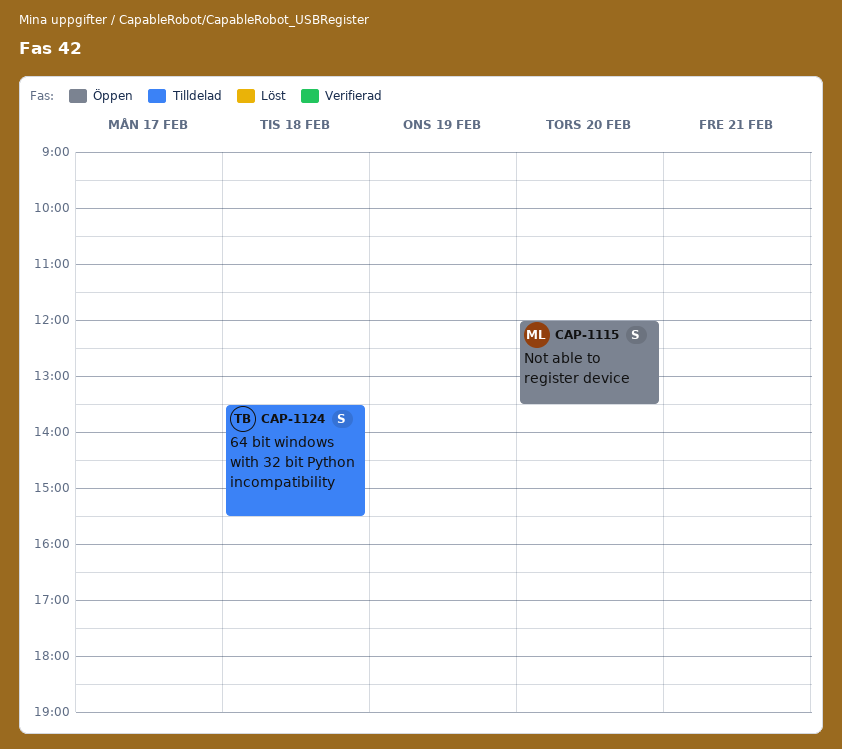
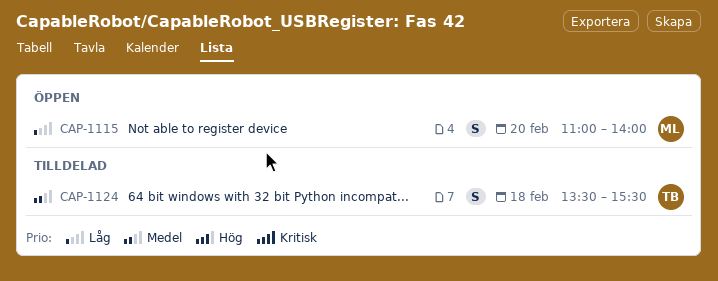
CAP-1115, begins: 12:00 -> 11:00
CAP-1115, ends: 13:30 -> 14:00

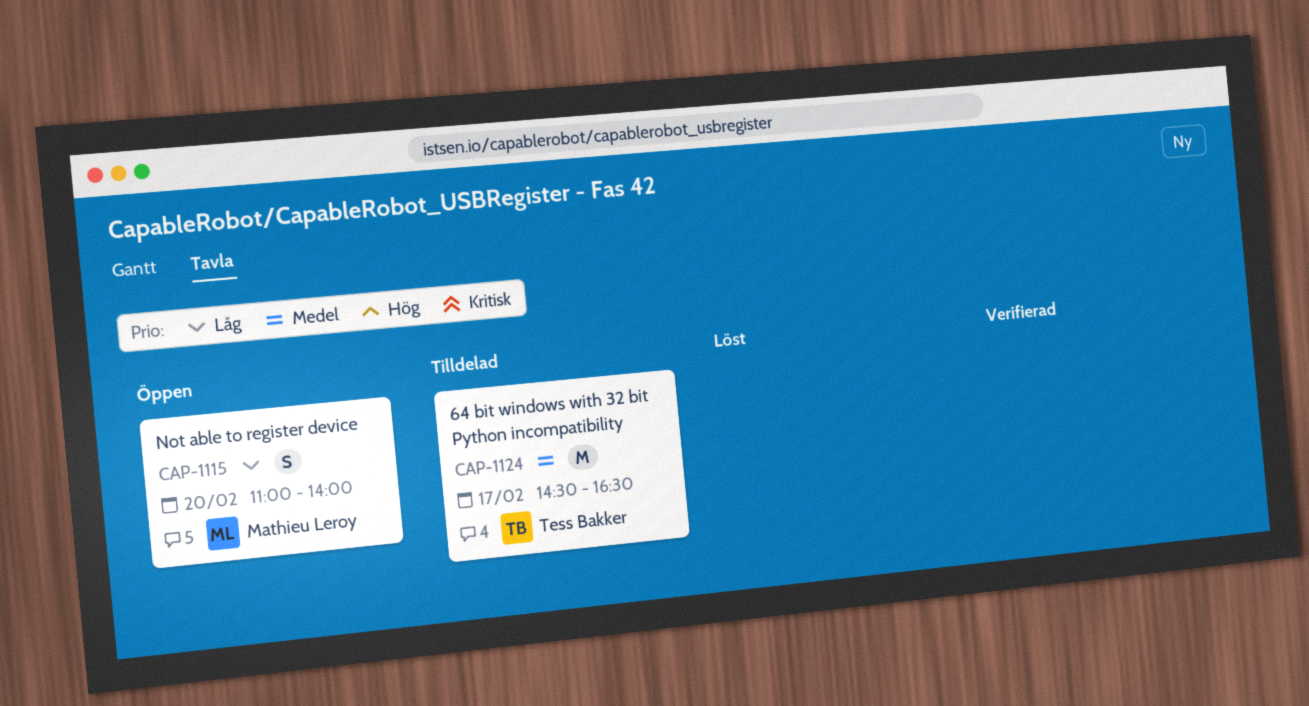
CAP-1124, estimate: S -> M
CAP-1124, day: Feb 18 -> Feb 17
CAP-1124, begins: 13:30 -> 14:30
CAP-1124, ends: 15:30 -> 16:30

